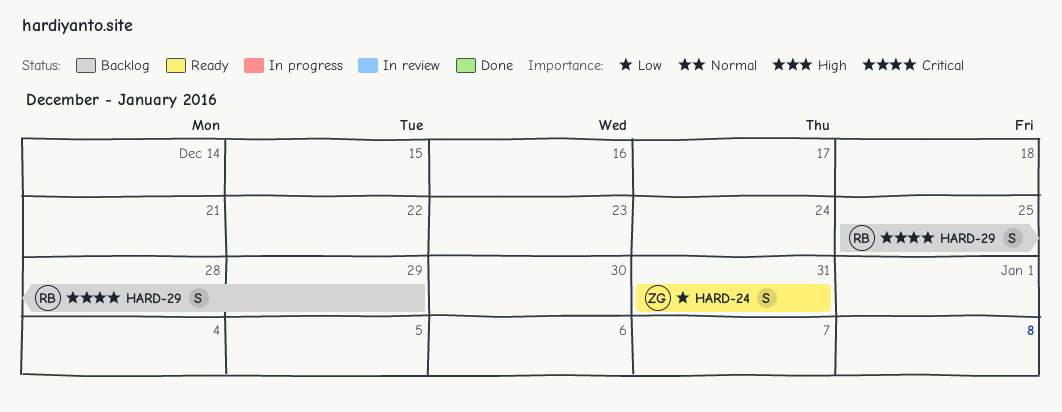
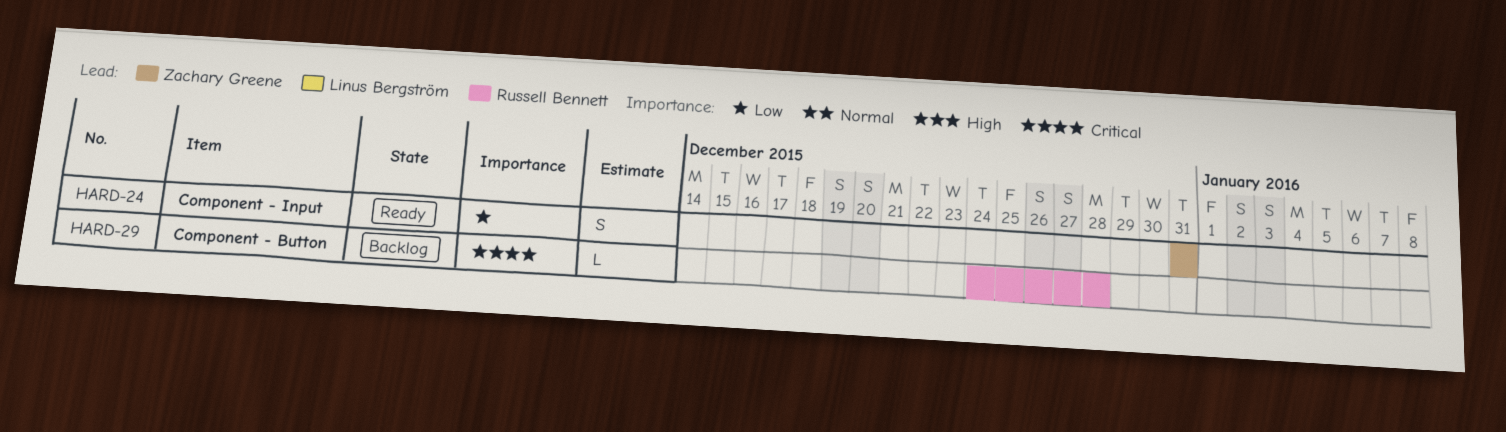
HARD-29, estimate: S -> L
HARD-29, start: Dec 25 -> Dec 24
HARD-29, due: Dec 29 -> Dec 28

